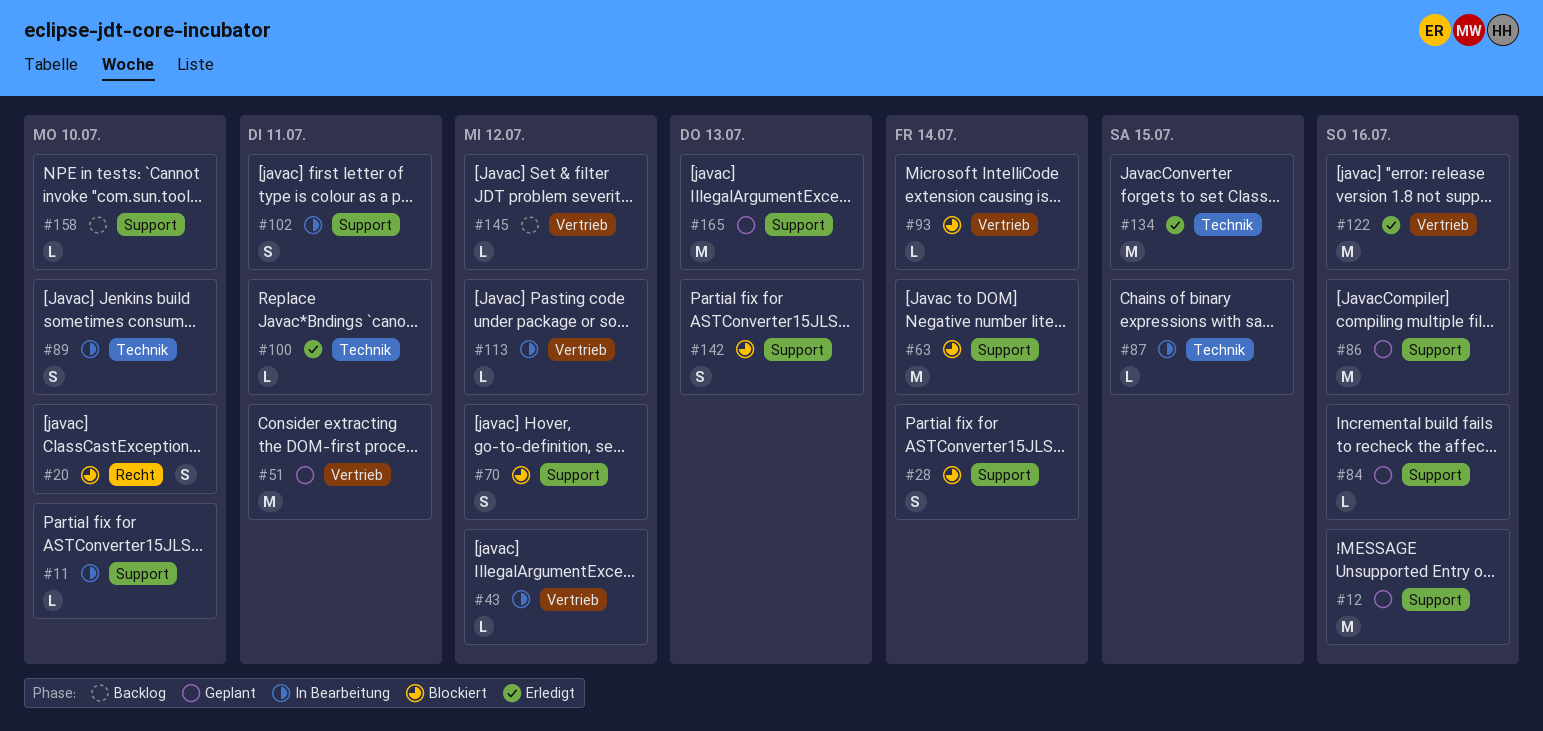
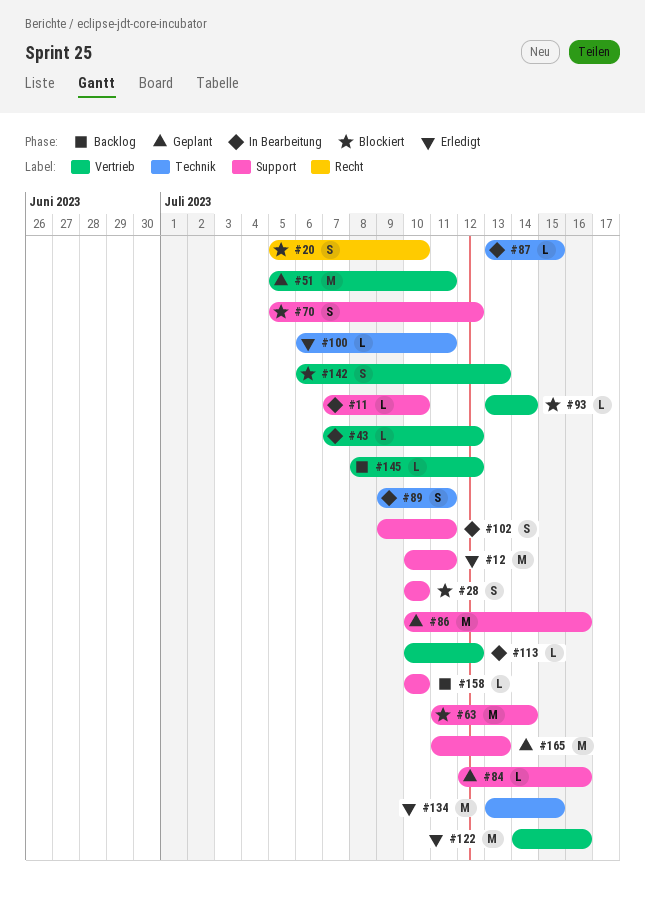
#12, status: Geplant -> Erledigt
#12, due: Jul 16 -> Jul 11
#28, due: Jul 14 -> Jul 10
#89, due: Jul 10 -> Jul 11
#142, label: Support -> Vertrieb

